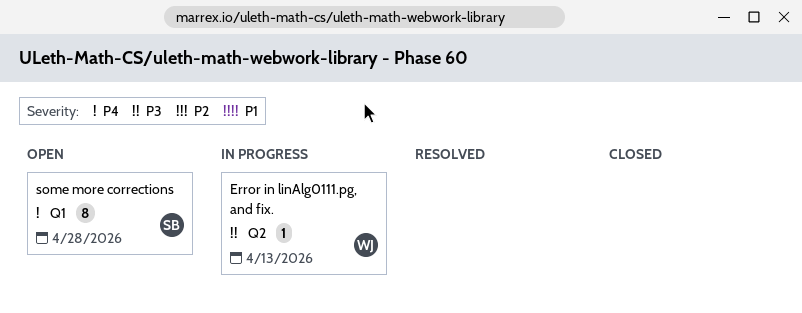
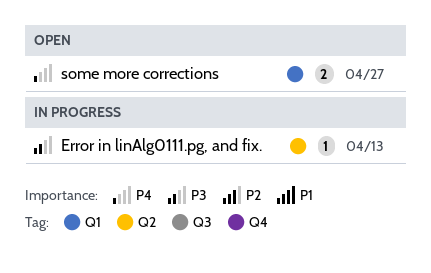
some more corrections, estimate: 8 -> 2
some more corrections, due: Apr 28 -> Apr 27

